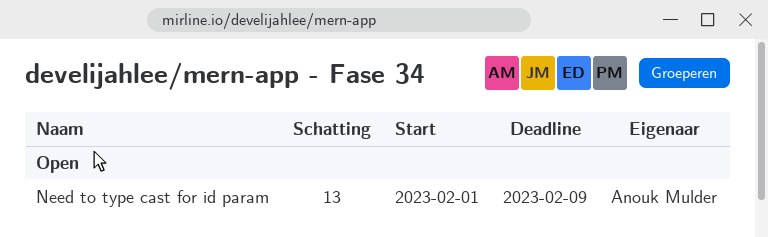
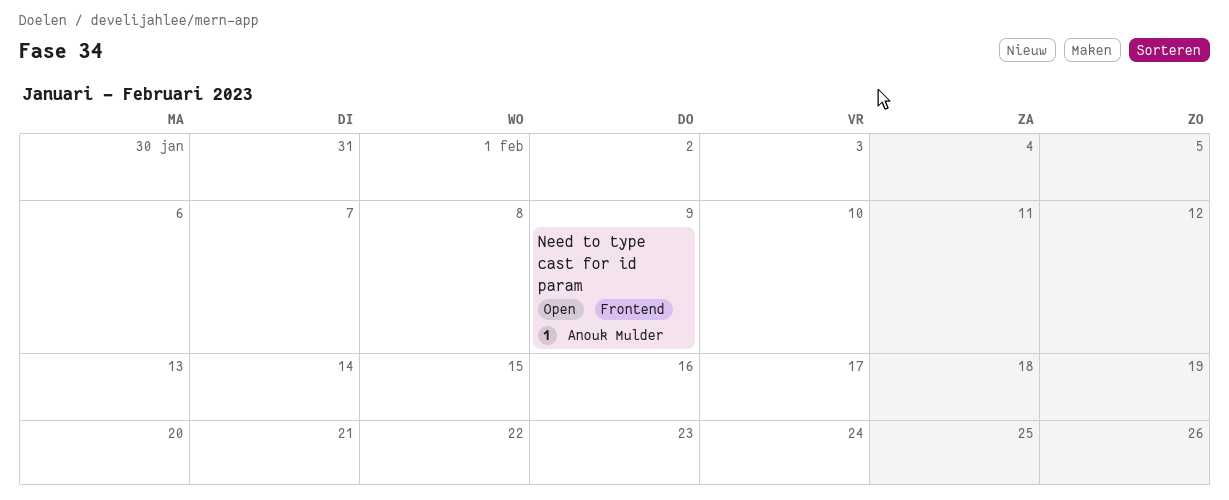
Need to type cast for id param, estimate: 13 -> 1

